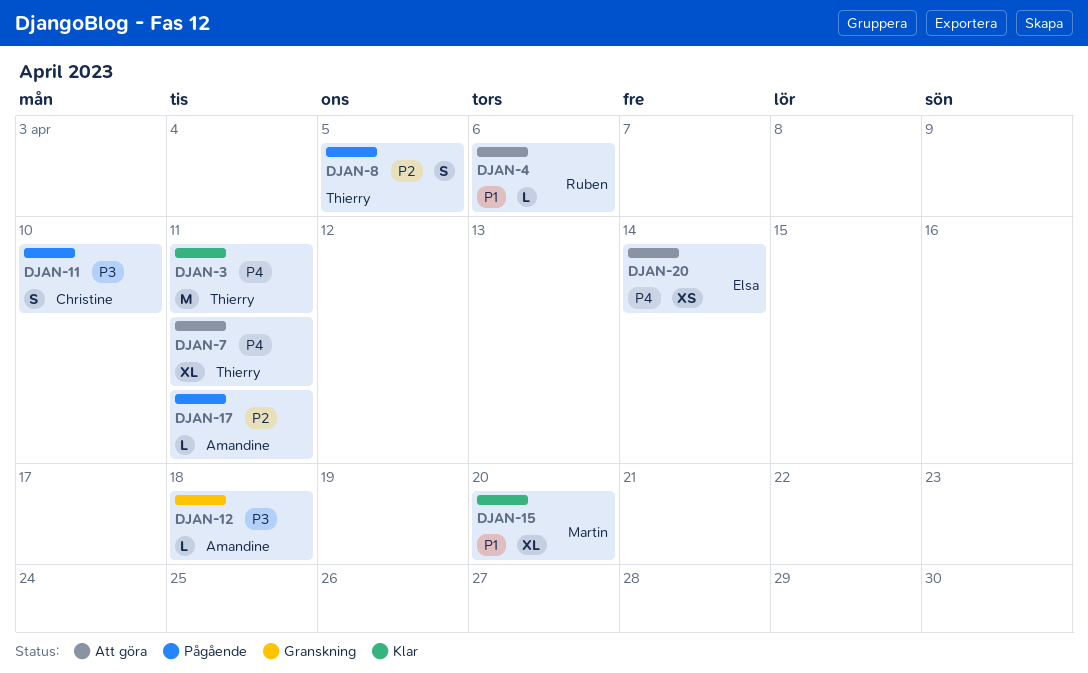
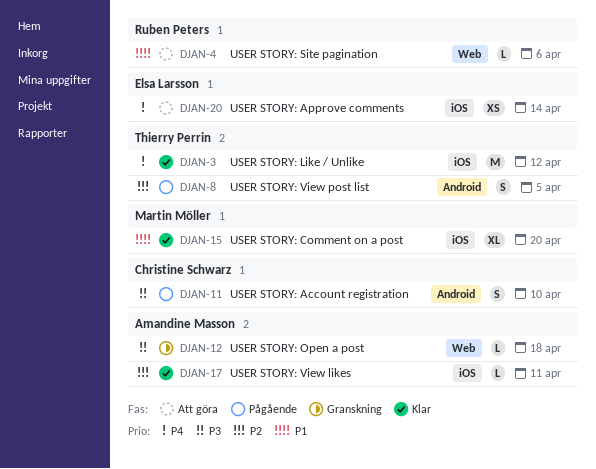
DJAN-3, due: Apr 11 -> Apr 12
DJAN-7: present -> none
DJAN-17, status: Pågående -> Klar

